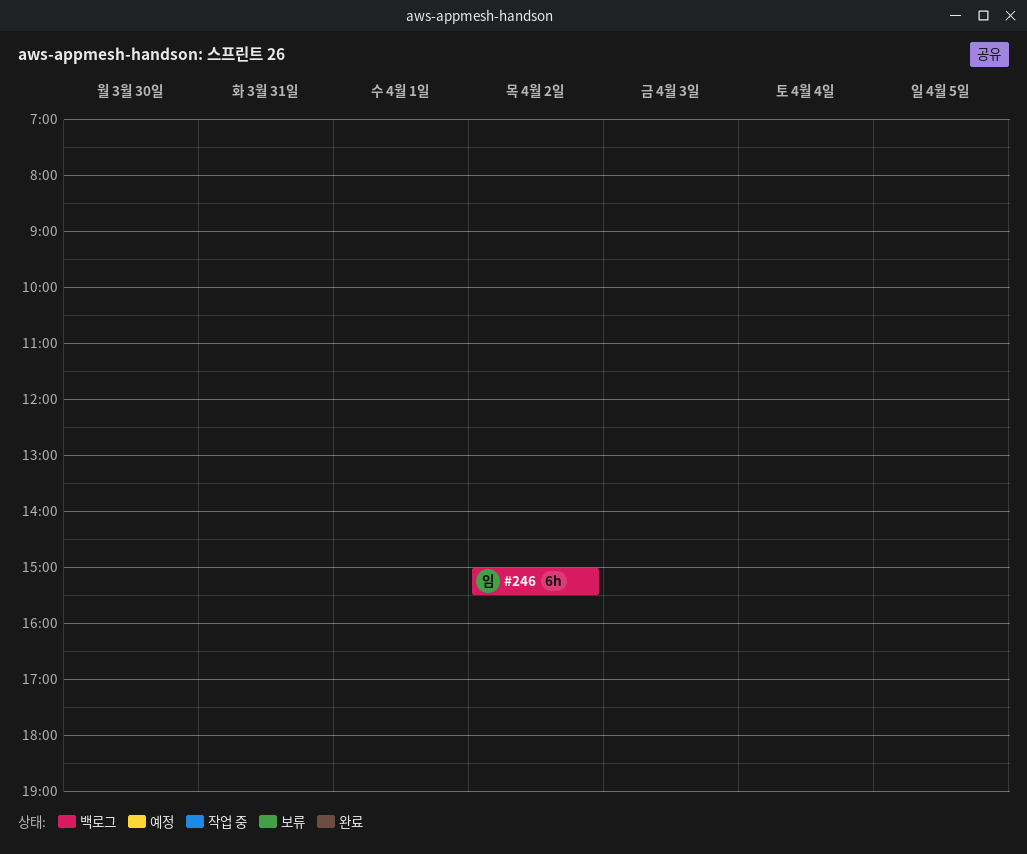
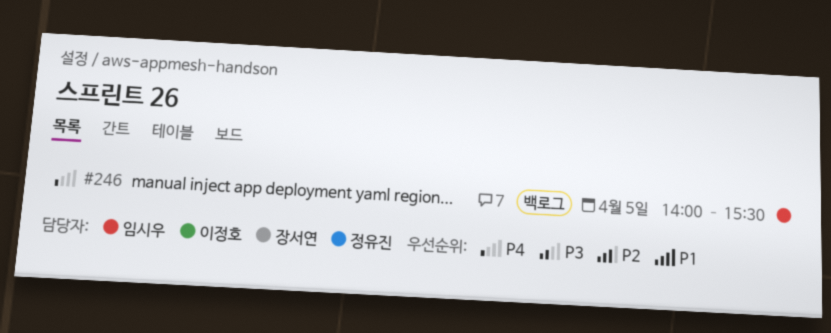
#246, day: Apr 2 -> Apr 5
#246, begins: 15:00 -> 14:00

